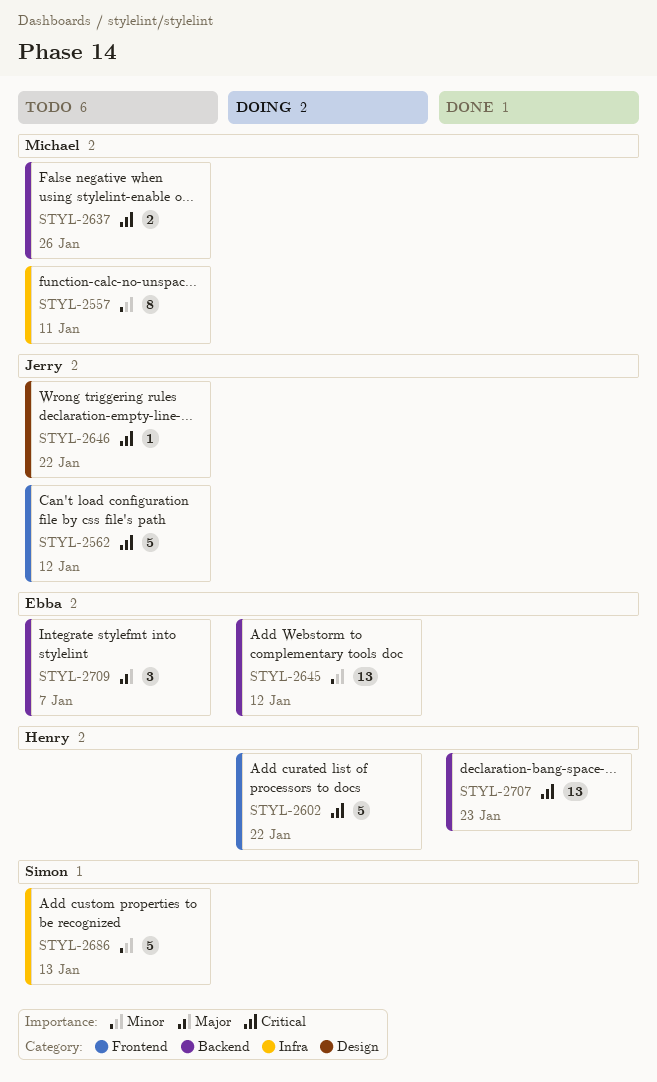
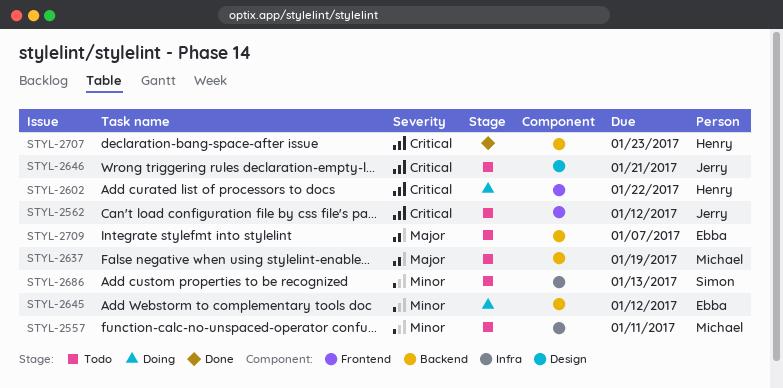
STYL-2637, priority: Critical -> Major
STYL-2637, due: Jan 26 -> Jan 19
STYL-2646, due: Jan 22 -> Jan 21

